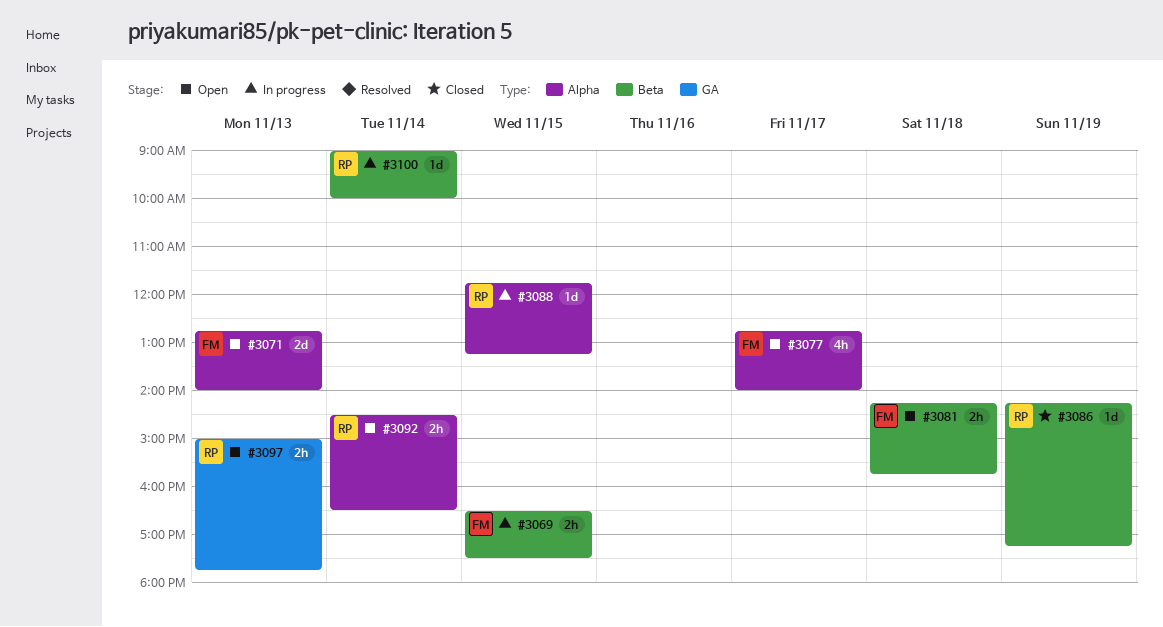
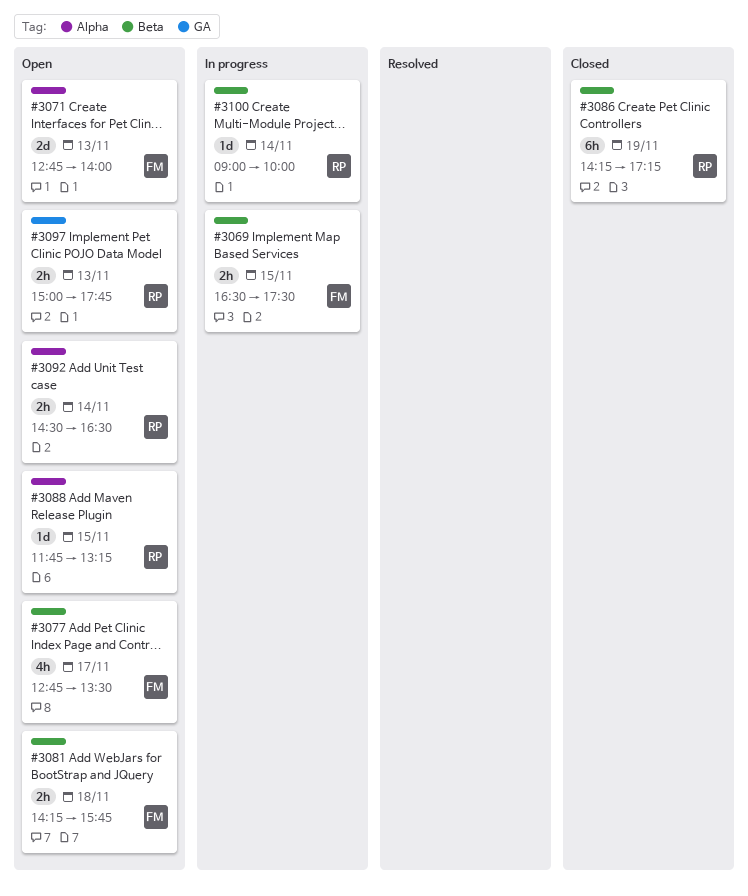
#3077, label: Alpha -> Beta
#3077, ends: 14:00 -> 13:30
#3086, estimate: 1d -> 6h
#3088, status: In progress -> Open

